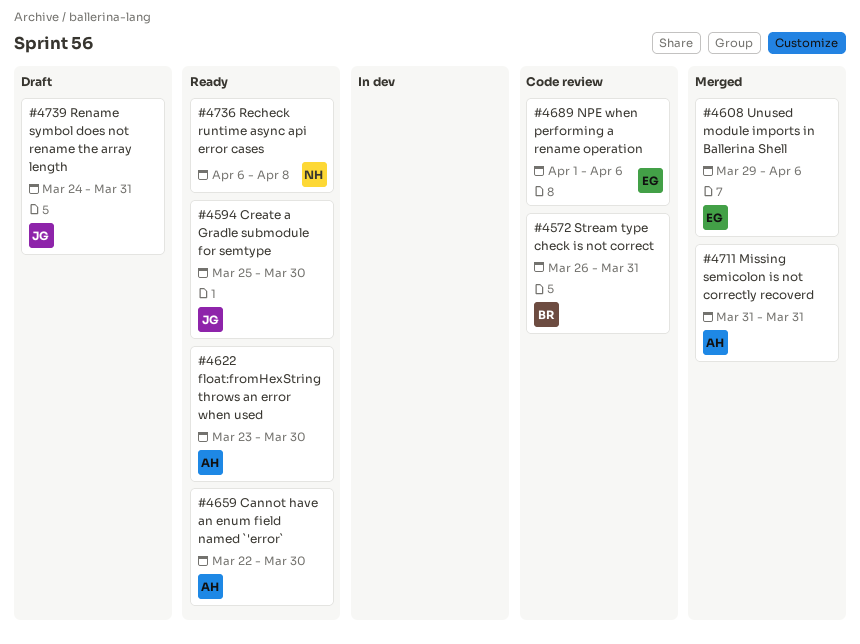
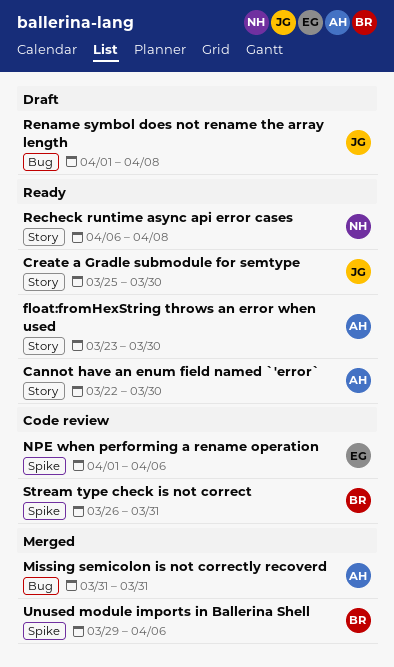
Rename symbol does not rename the array length, start: Mar 24 -> Apr 1
Rename symbol does not rename the array length, due: Mar 31 -> Apr 8
Unused module imports in Ballerina Shell, owner: EG -> BR

